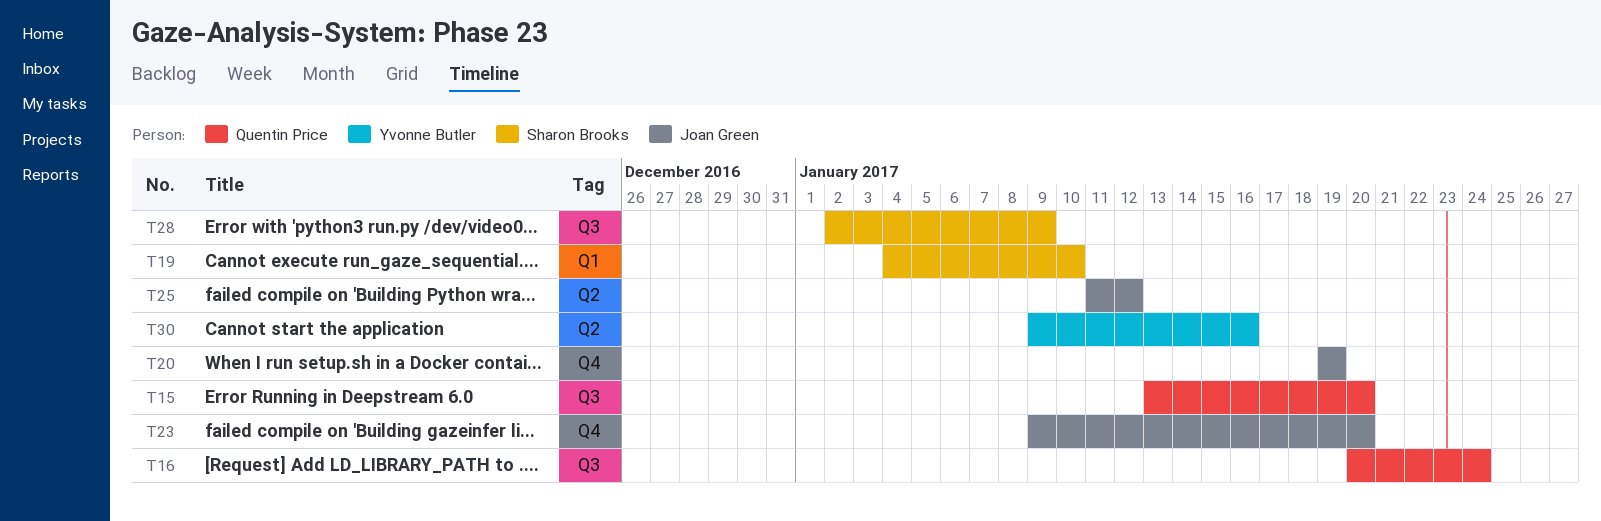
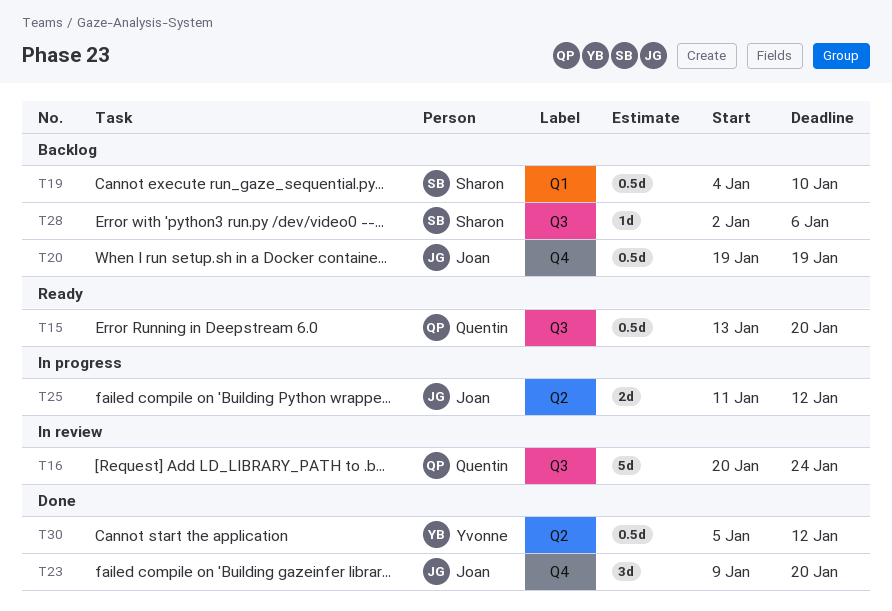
T28, due: Jan 9 -> Jan 6
T30, start: Jan 9 -> Jan 5
T30, due: Jan 16 -> Jan 12

